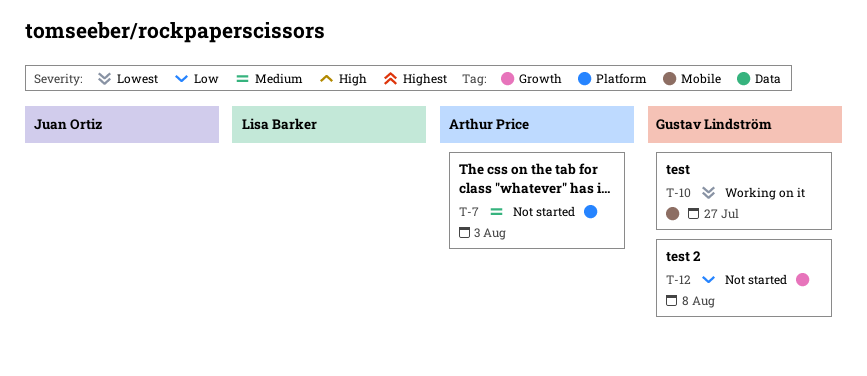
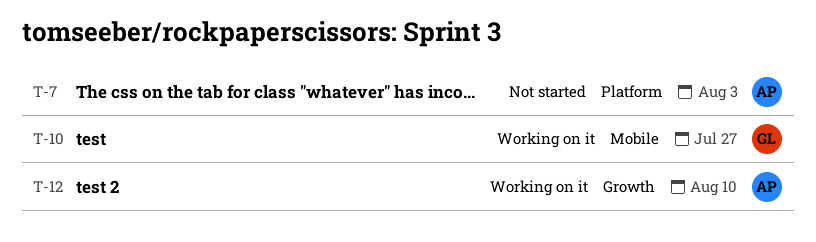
T-12, status: Not started -> Working on it
T-12, owner: Gustav Lindström -> Arthur Price
T-12, due: Aug 8 -> Aug 10

